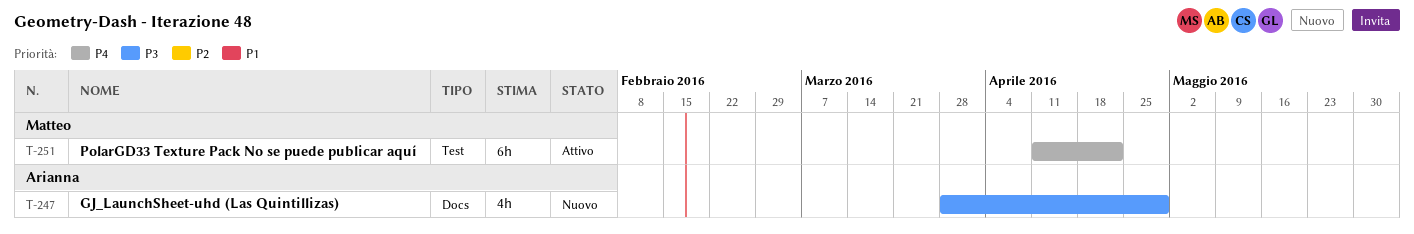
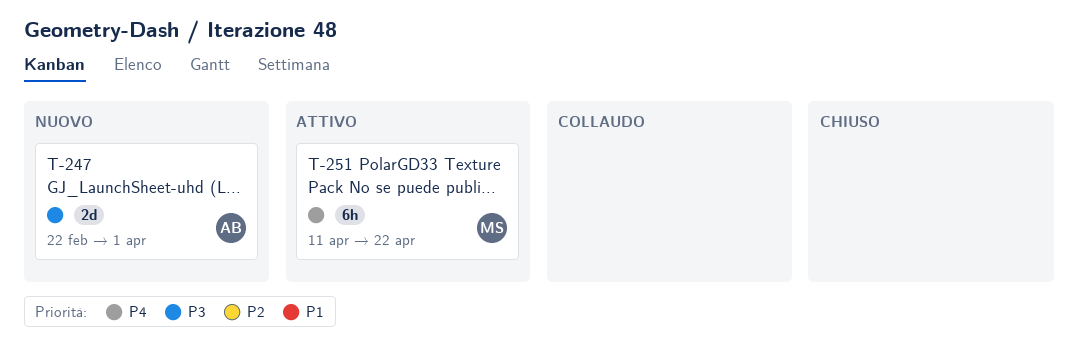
T-247, estimate: 4h -> 2d
T-247, start: Mar 28 -> Feb 22
T-247, due: Apr 29 -> Apr 1

